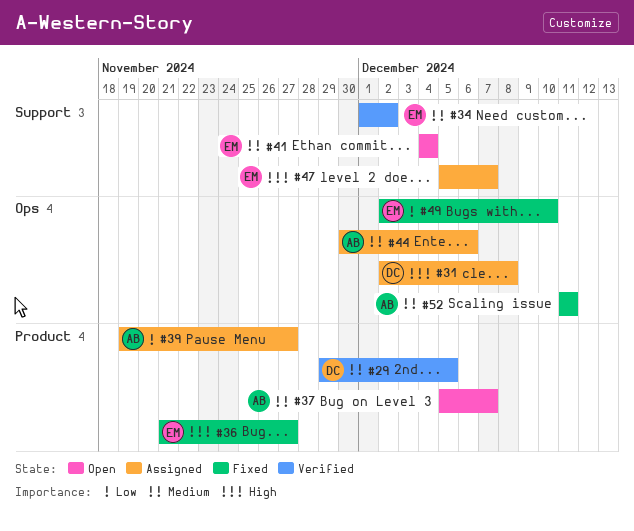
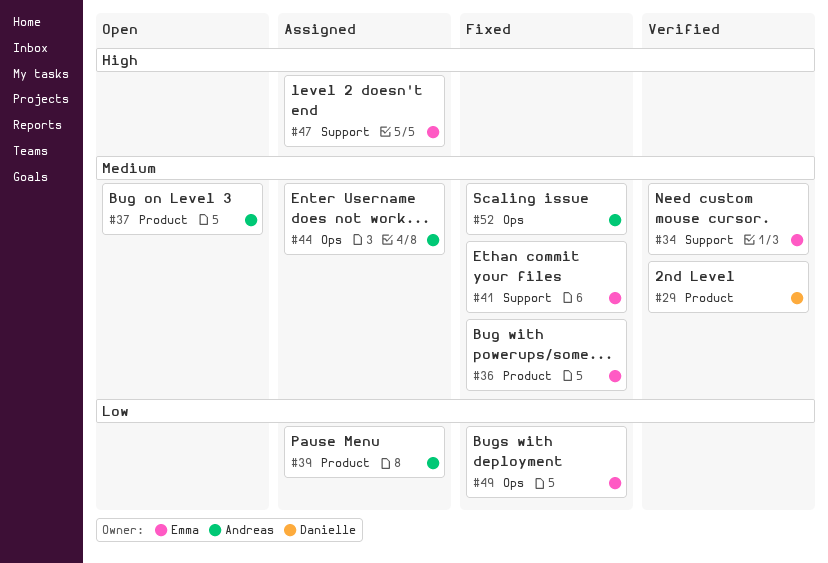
#31: present -> none
#36, priority: High -> Medium
#41, status: Open -> Fixed

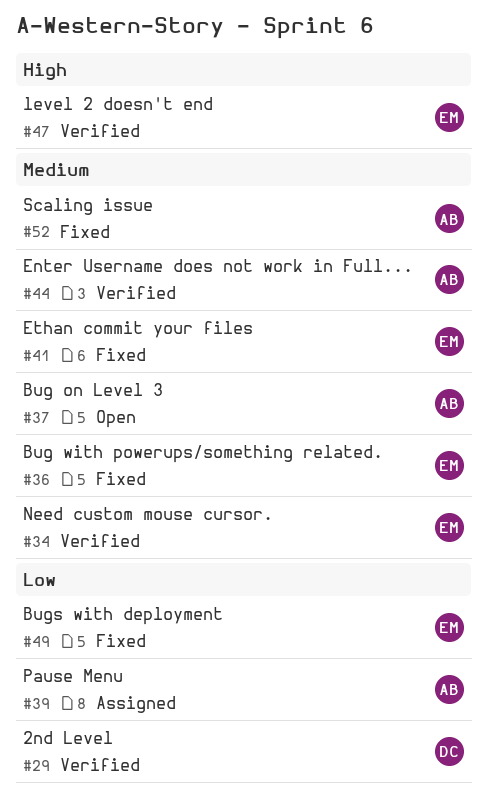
#29, priority: Medium -> Low
#44, status: Assigned -> Verified
#47, status: Assigned -> Verified

